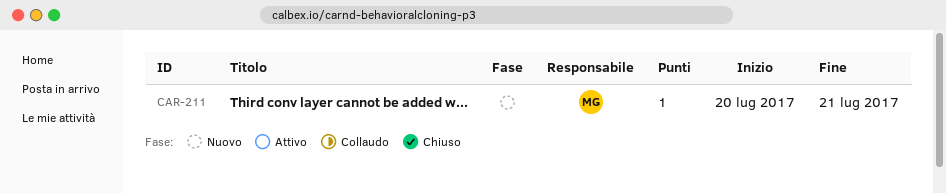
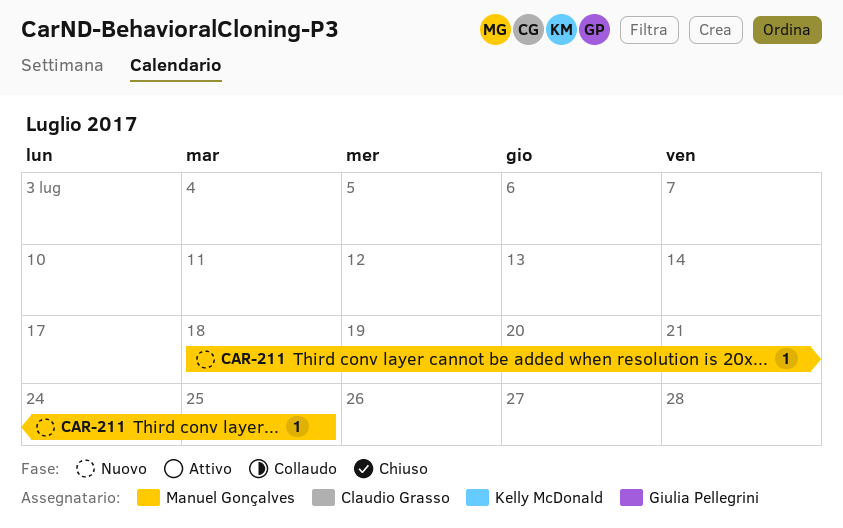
CAR-211, start: Jul 20 -> Jul 18
CAR-211, due: Jul 21 -> Jul 25

